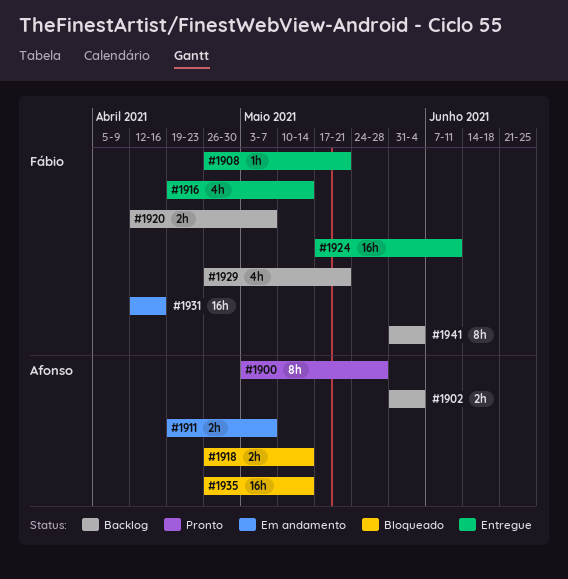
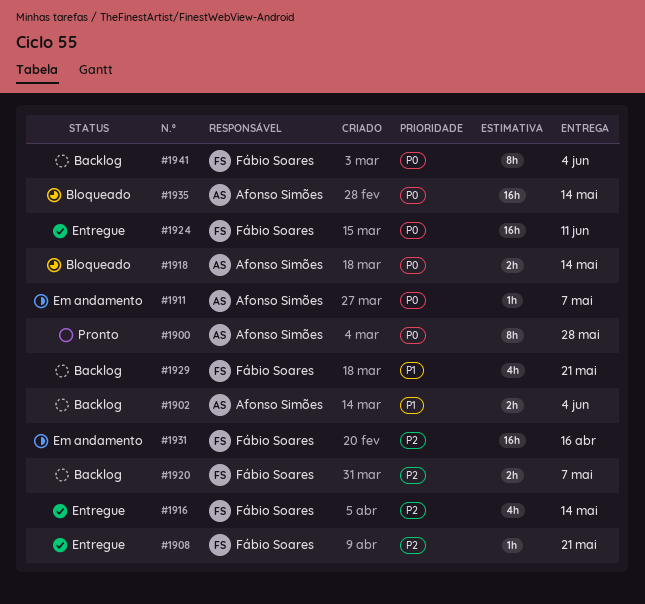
#1911, estimate: 2h -> 1h

